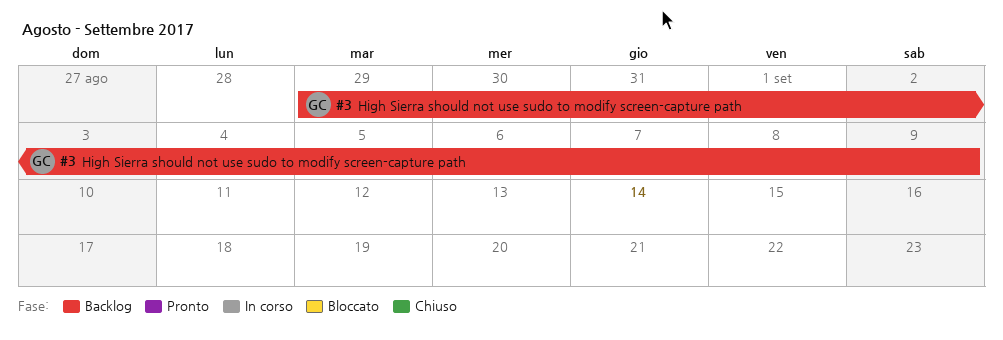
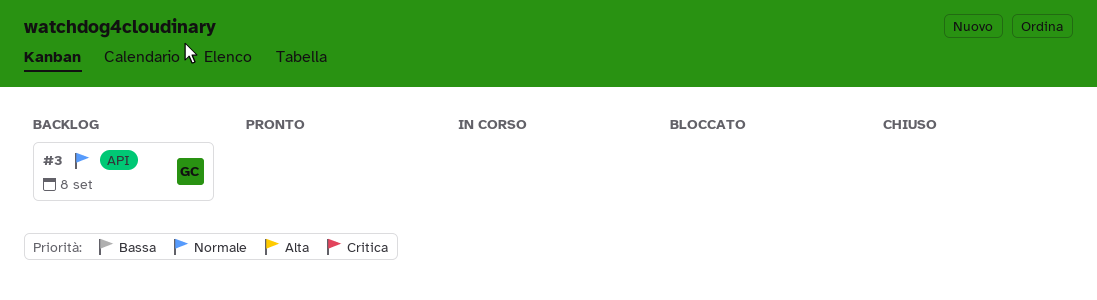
#3, due: Sep 9 -> Sep 8

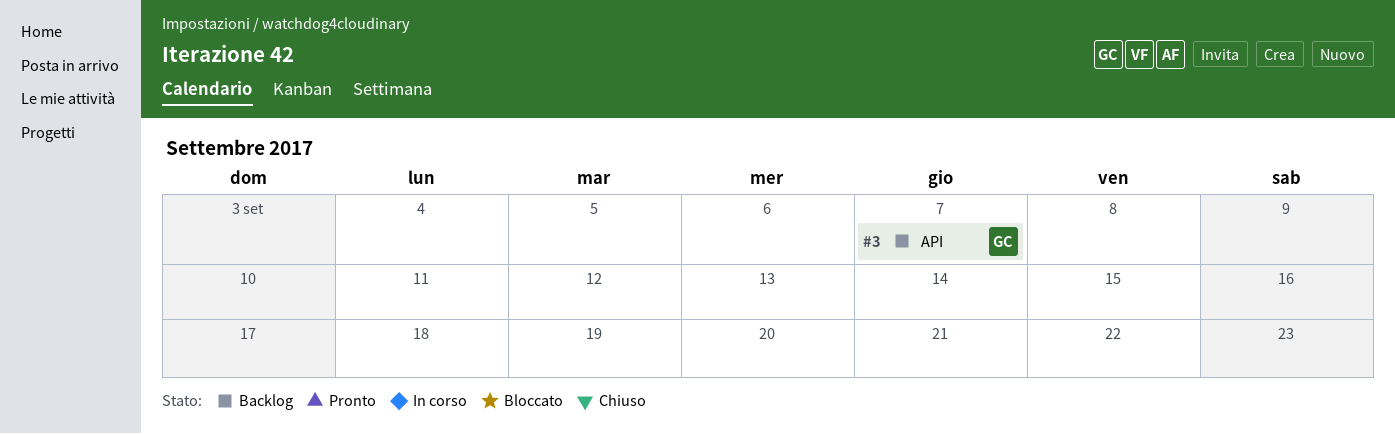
#3, due: Sep 8 -> Sep 7

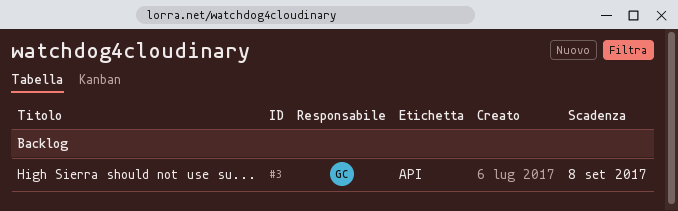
#3, due: Sep 7 -> Sep 8

